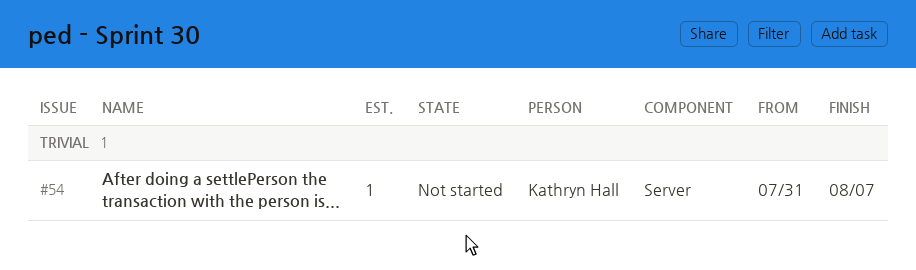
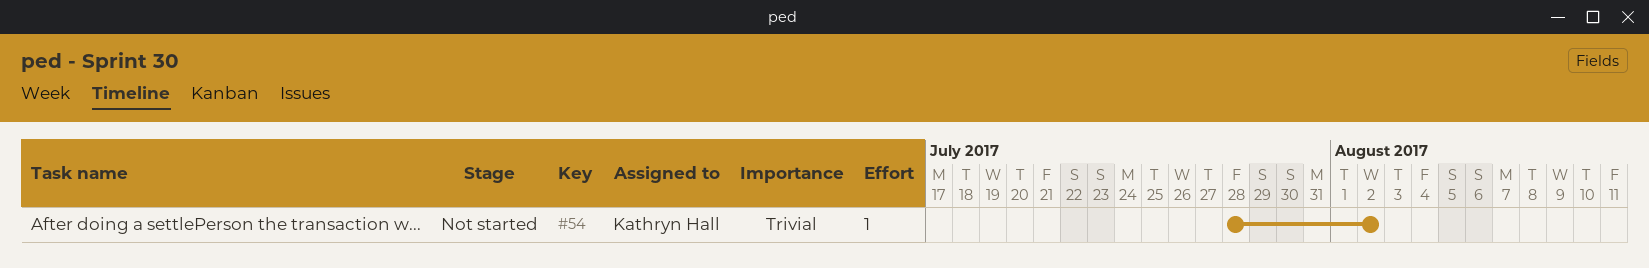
#54, start: Jul 31 -> Jul 28
#54, due: Aug 7 -> Aug 2

